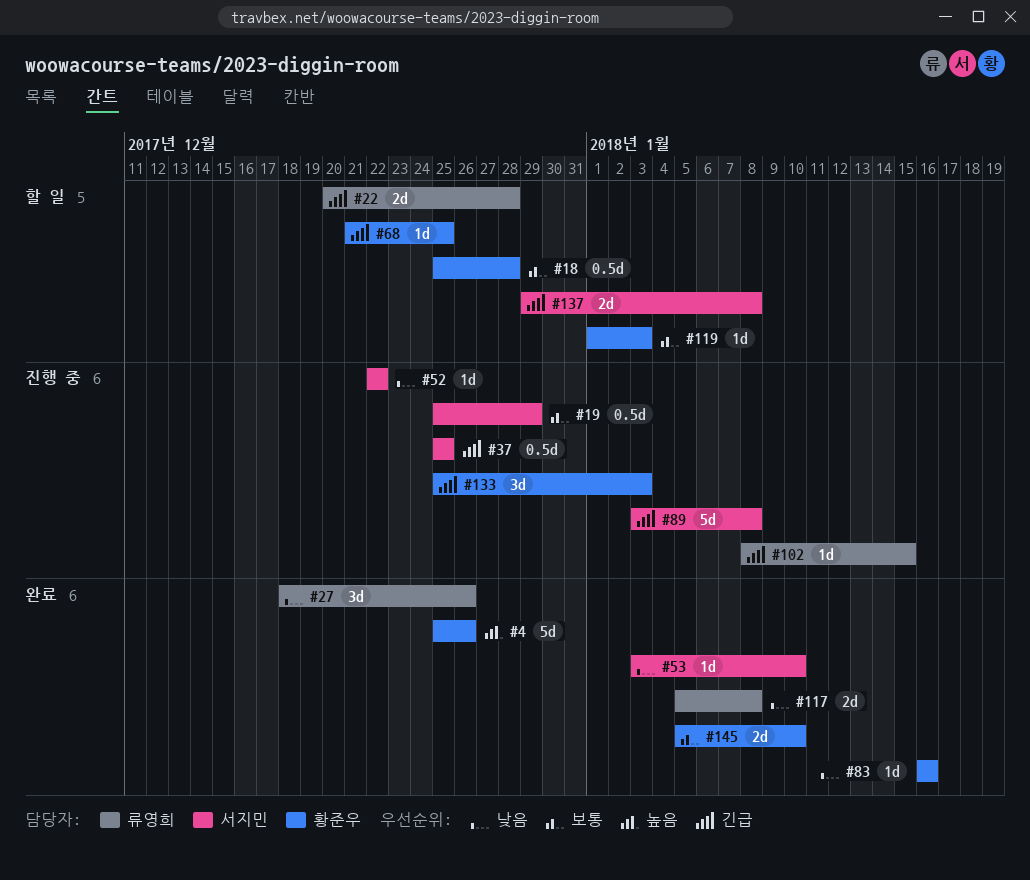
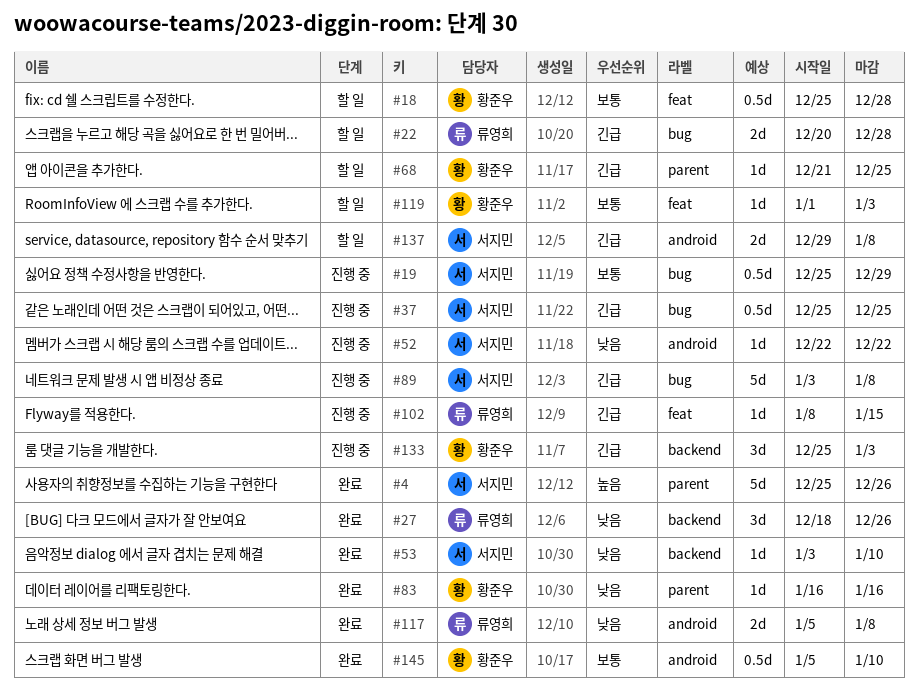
#4, owner: 황준우 -> 서지민
#145, estimate: 2d -> 0.5d

